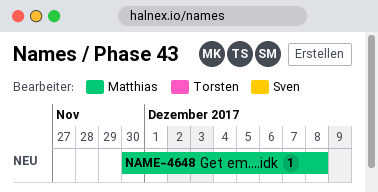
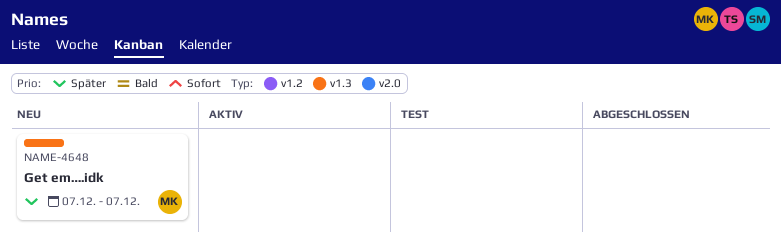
NAME-4648, start: Nov 30 -> Dec 7
NAME-4648, due: Dec 8 -> Dec 7

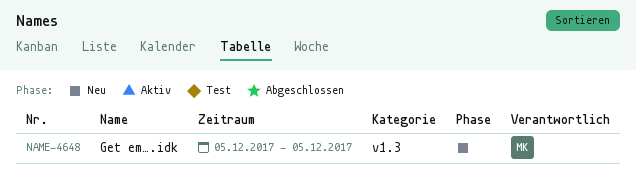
NAME-4648, start: Dec 7 -> Dec 5
NAME-4648, due: Dec 7 -> Dec 5

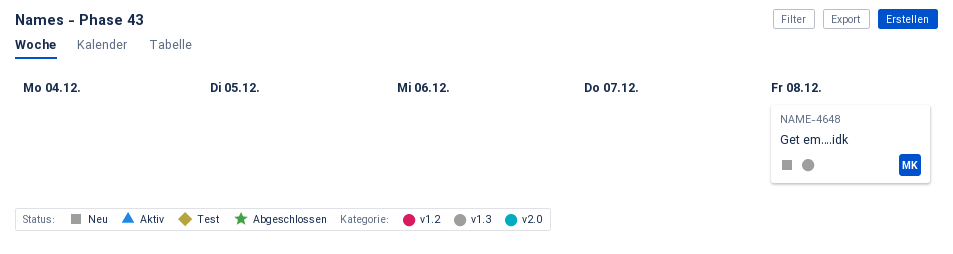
NAME-4648, due: Dec 5 -> Dec 8

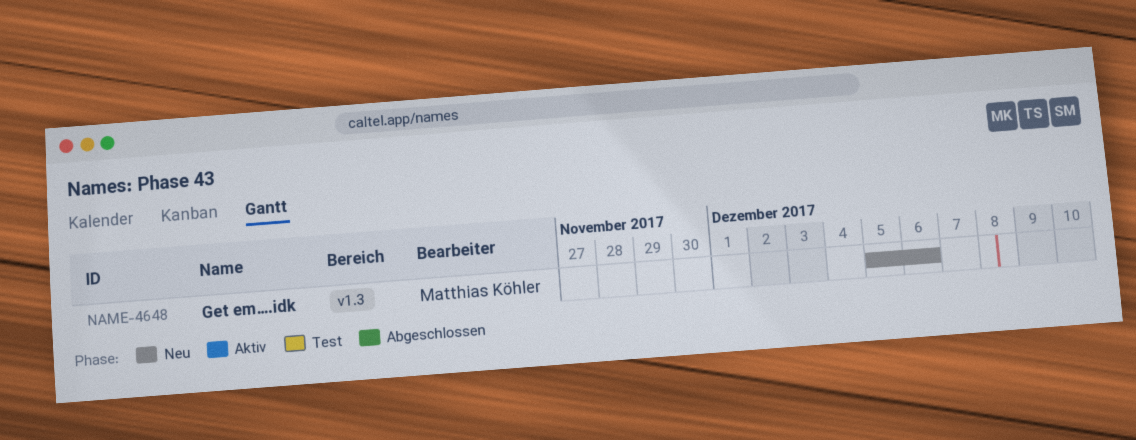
NAME-4648, due: Dec 8 -> Dec 6

